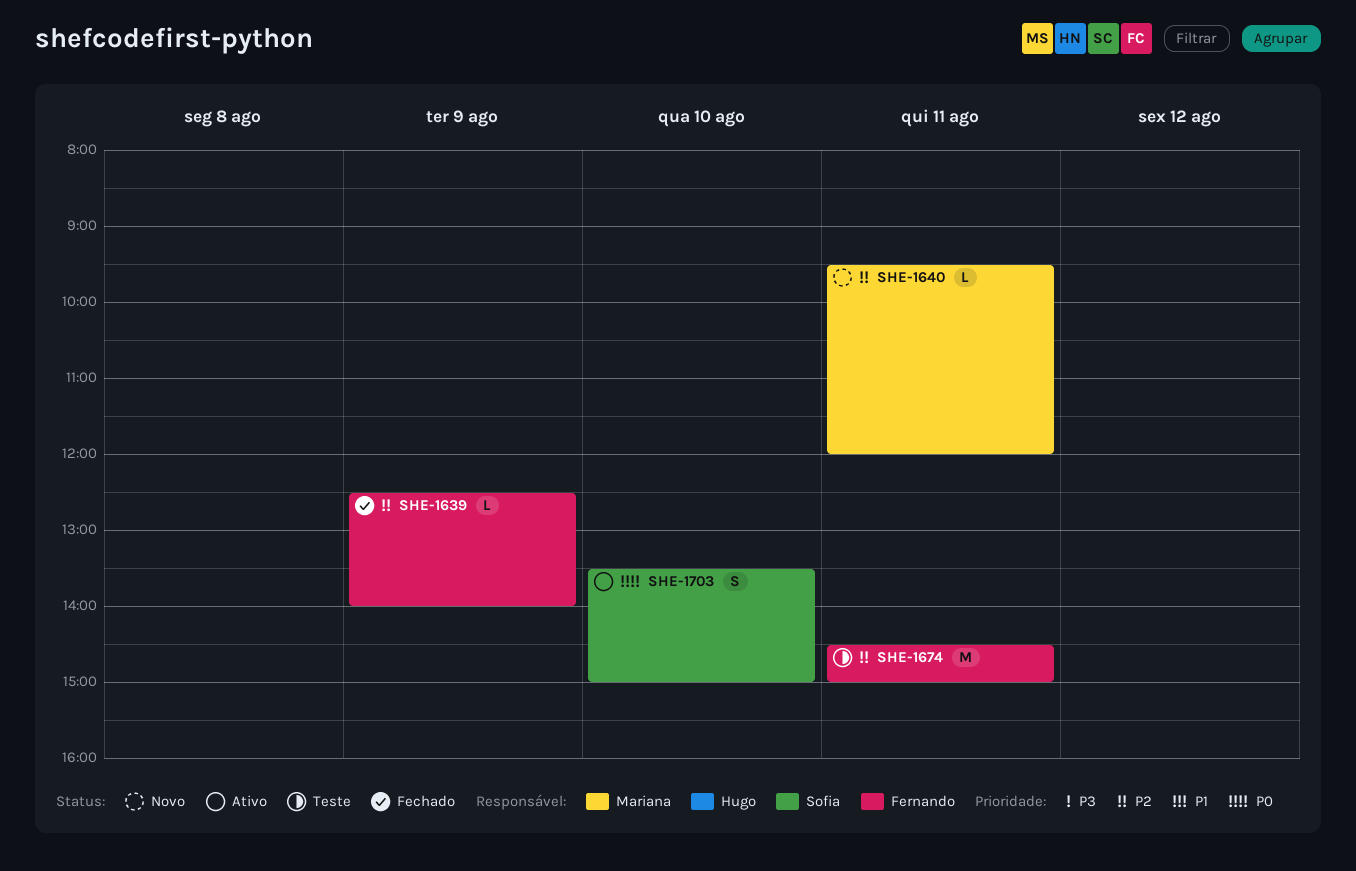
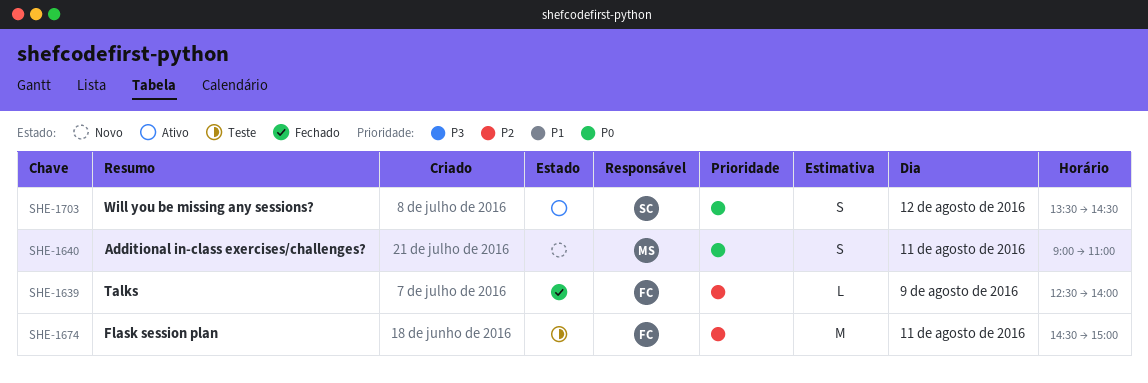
SHE-1640, priority: P2 -> P0
SHE-1640, estimate: L -> S
SHE-1640, begins: 09:30 -> 09:00
SHE-1640, ends: 12:00 -> 11:00
SHE-1703, day: Aug 10 -> Aug 12
SHE-1703, ends: 15:00 -> 14:30

